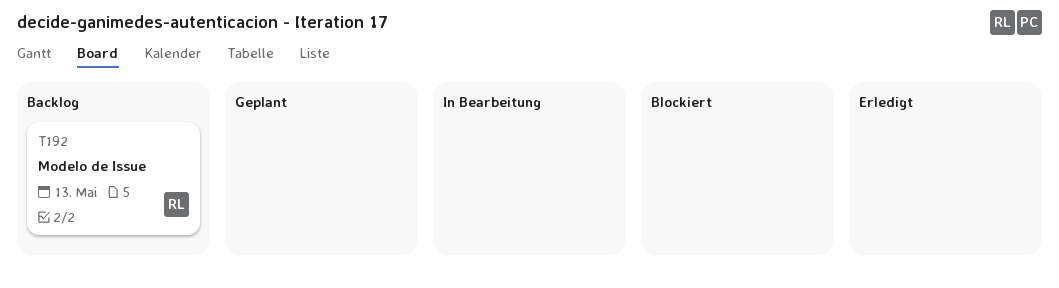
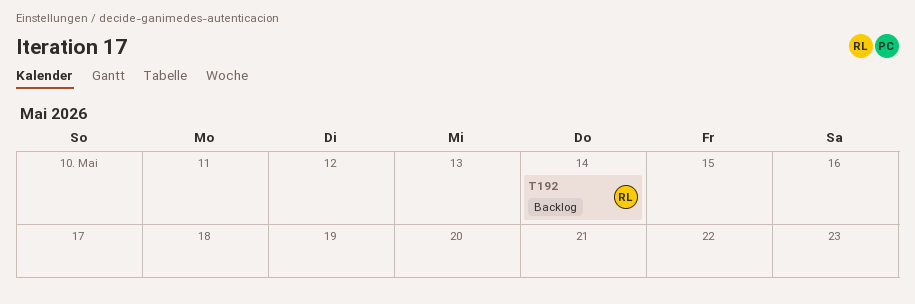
T192, due: May 13 -> May 14

